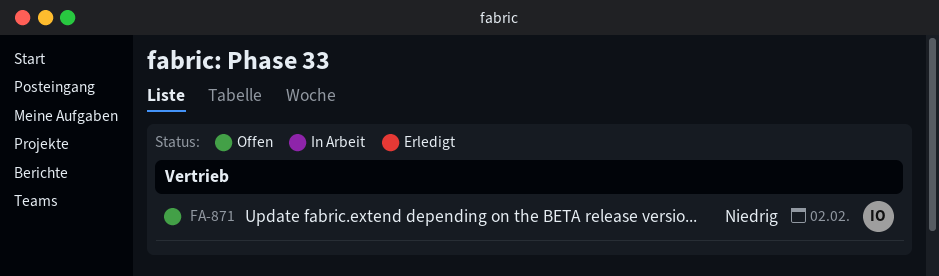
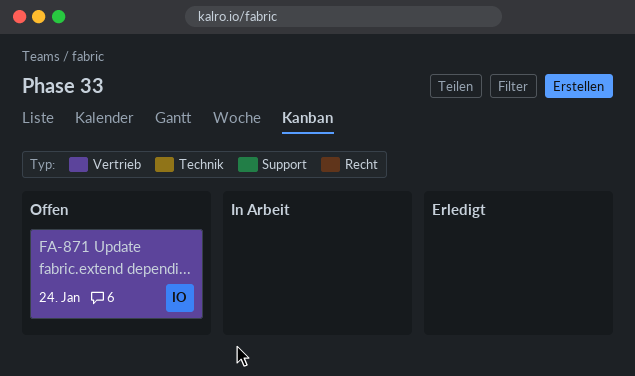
FA-871, due: Feb 2 -> Jan 24

